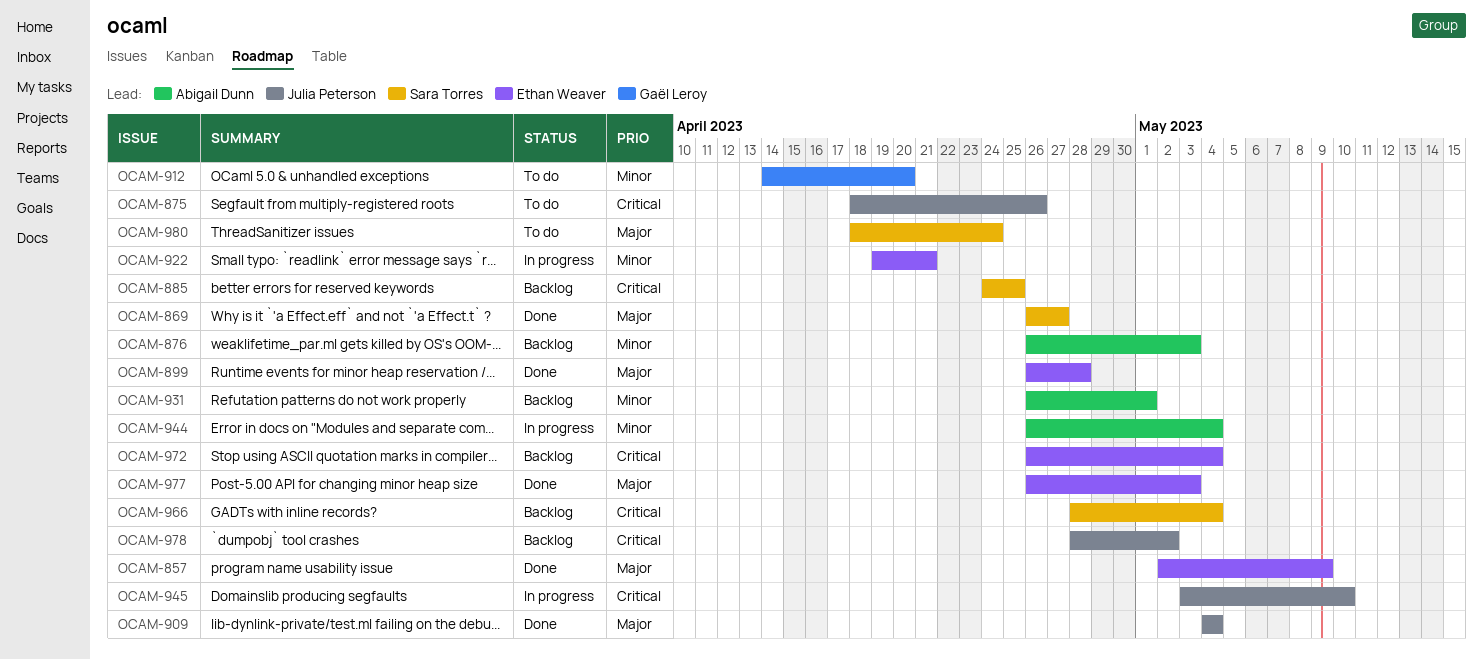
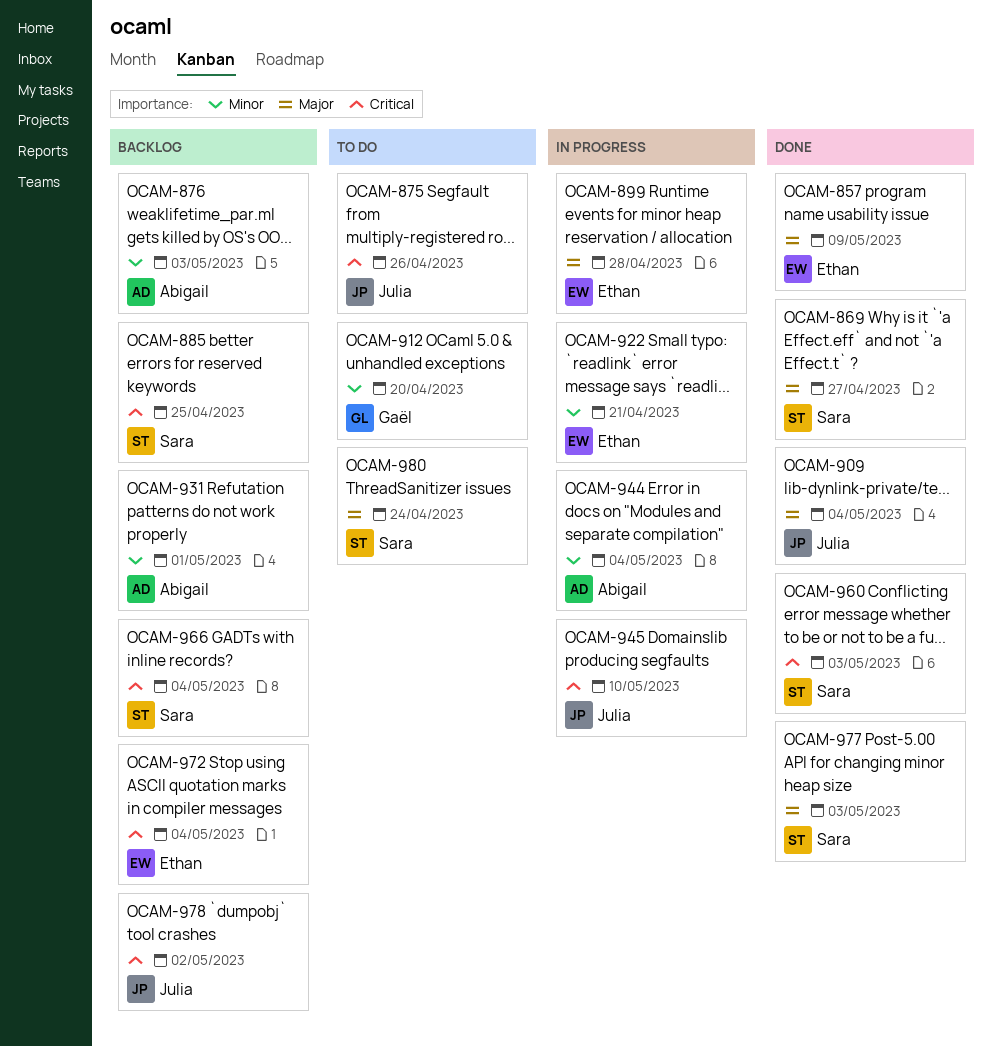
OCAM-899, status: Done -> In progress
OCAM-960: none -> present
OCAM-977, owner: Ethan Weaver -> Sara Torres

